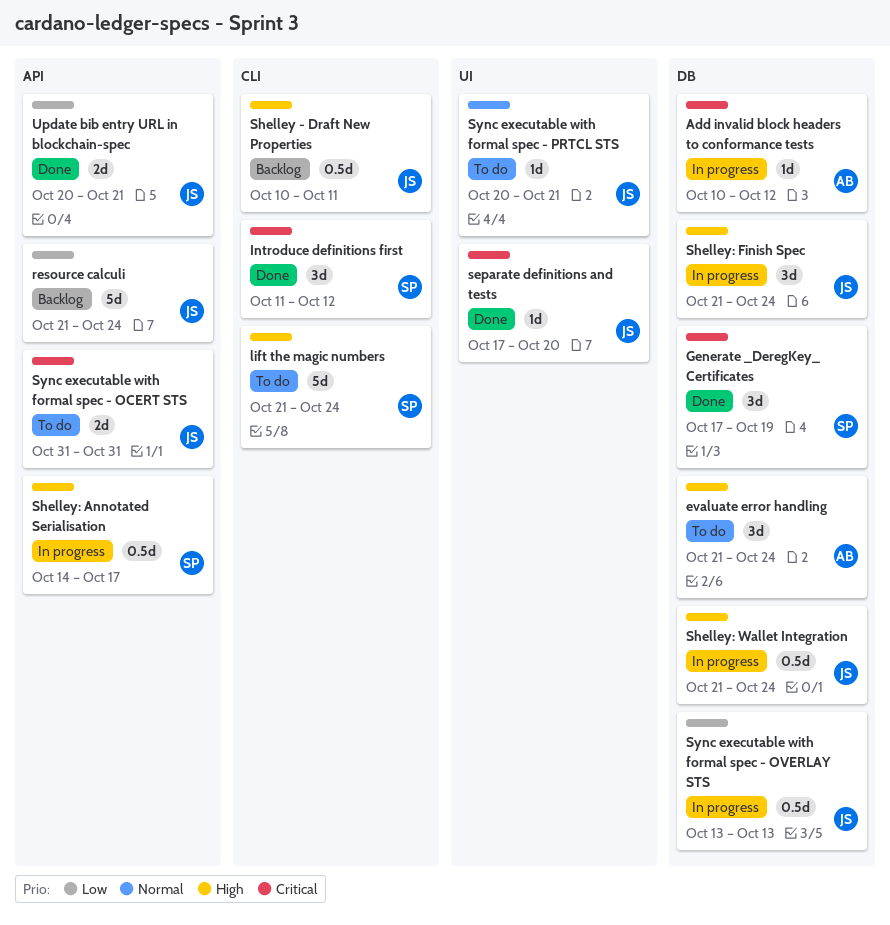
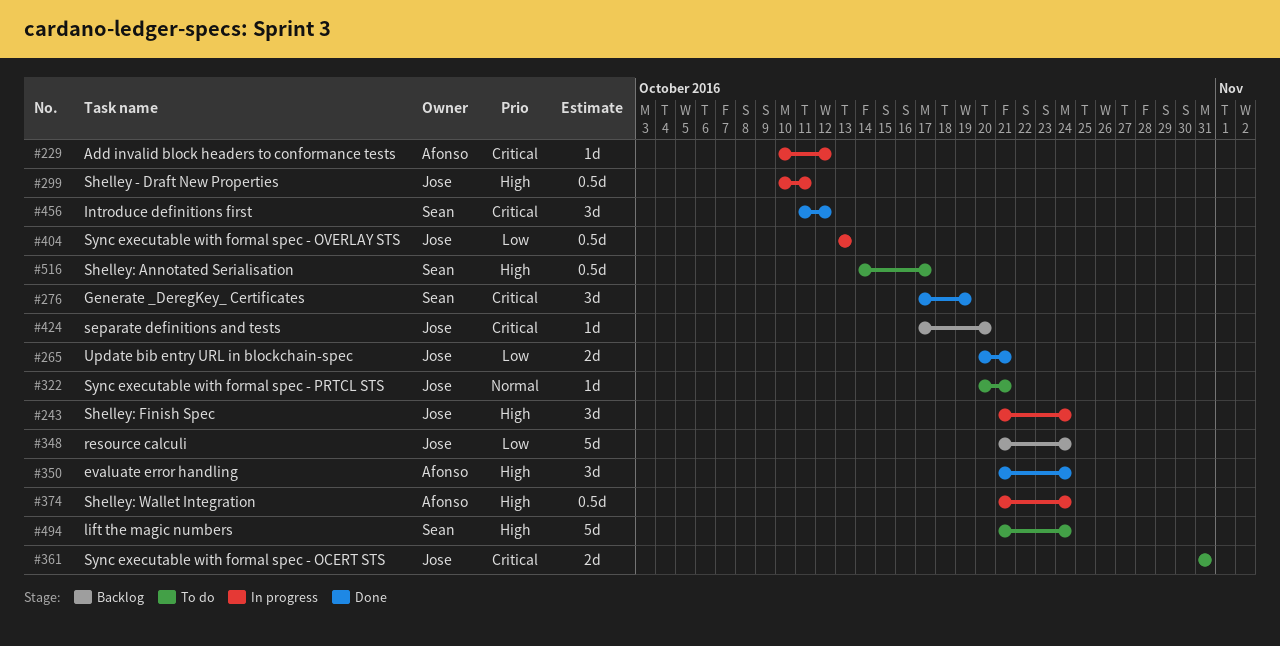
evaluate error handling, status: To do -> Done
separate definitions and tests, status: Done -> Backlog
Shelley - Draft New Properties, status: Backlog -> In progress
Shelley: Annotated Serialisation, status: In progress -> To do
Shelley: Wallet Integration, owner: Jose -> Afonso

